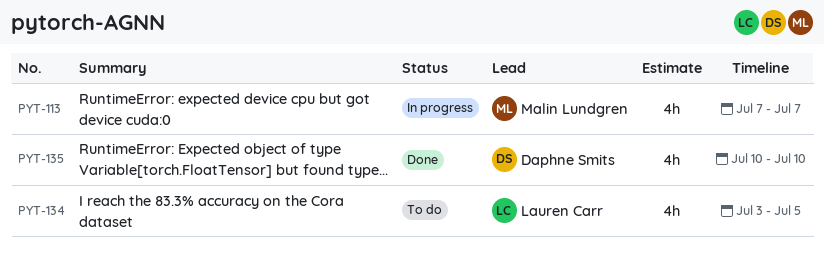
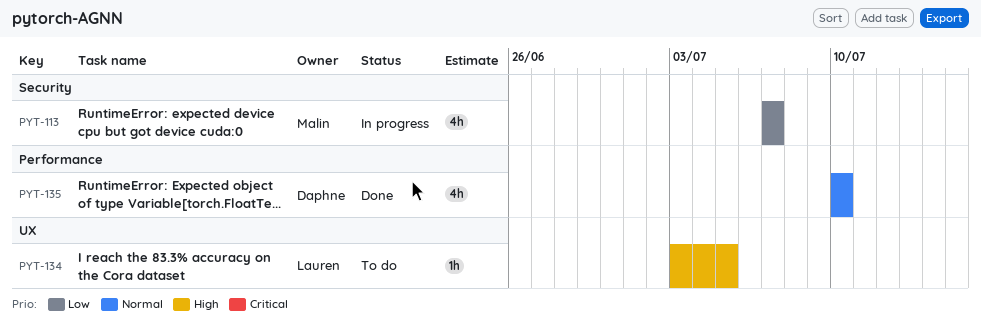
PYT-134, estimate: 4h -> 1h

